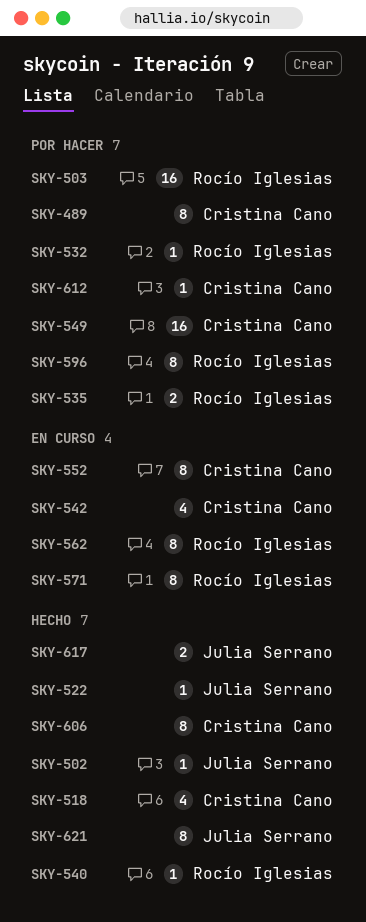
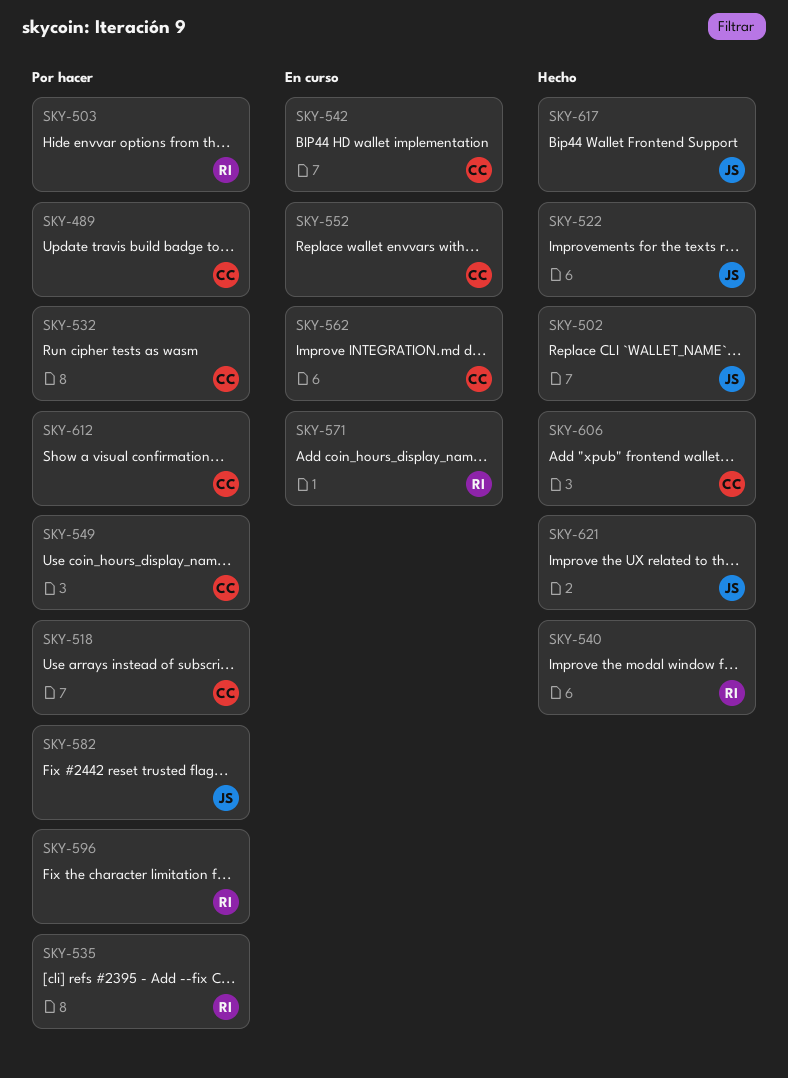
SKY-518, status: Hecho -> Por hacer
SKY-532, owner: Rocío Iglesias -> Cristina Cano
SKY-562, owner: Rocío Iglesias -> Cristina Cano
SKY-582: none -> present

